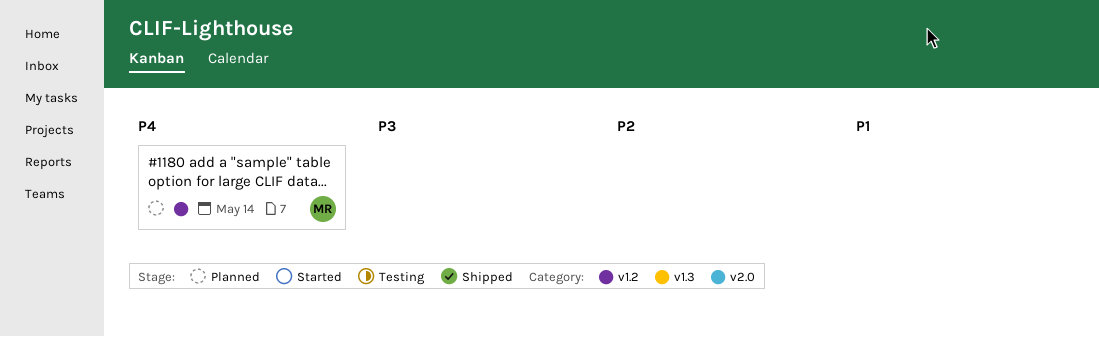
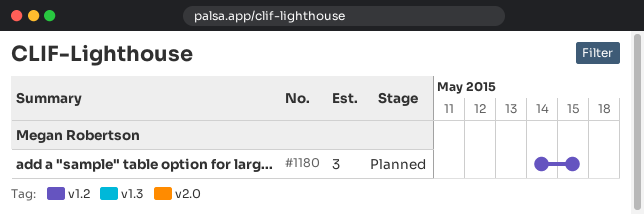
#1180, due: May 14 -> May 15

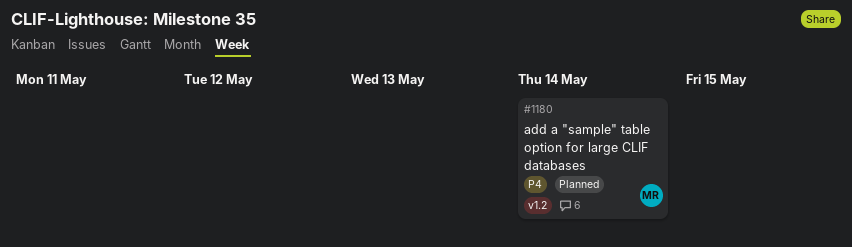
#1180, due: May 15 -> May 14

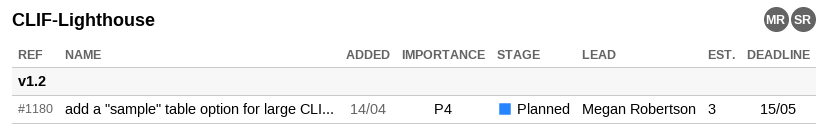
#1180, due: May 14 -> May 15

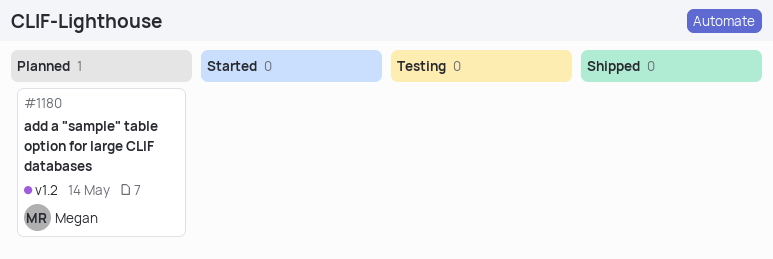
#1180, due: May 15 -> May 14

